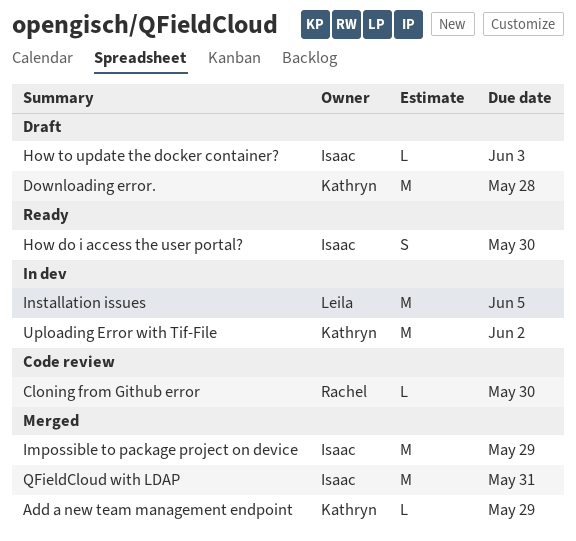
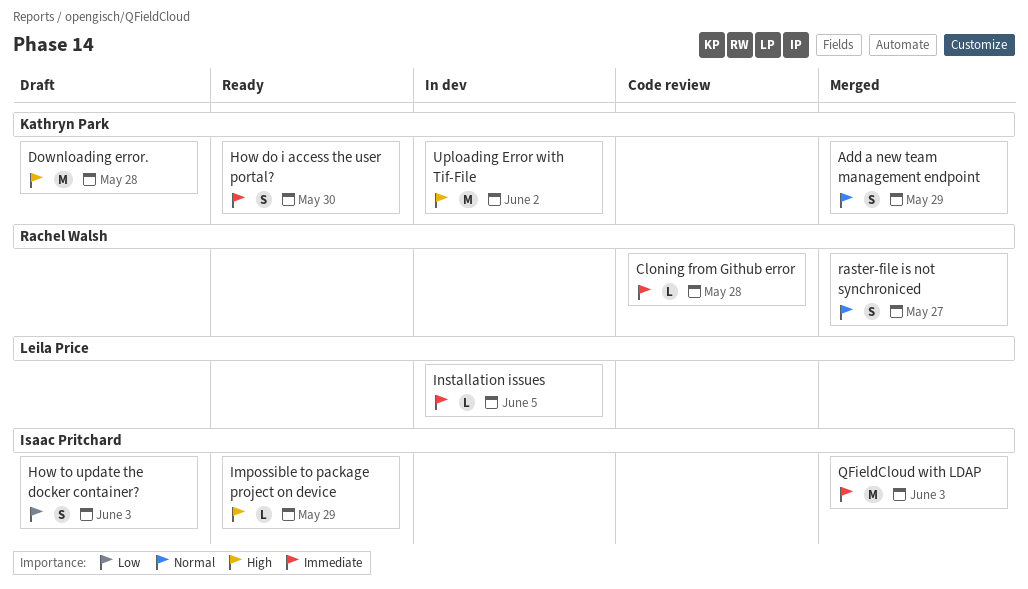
Add a new team management endpoint, estimate: L -> S
Cloning from Github error, due: May 30 -> May 28
How do i access the user portal?, owner: Isaac Pritchard -> Kathryn Park
How to update the docker container?, estimate: L -> S
Impossible to package project on device, status: Merged -> Ready
Impossible to package project on device, estimate: M -> L
Installation issues, estimate: M -> L
QFieldCloud with LDAP, due: May 31 -> Jun 3
raster-file is not synchroniced: none -> present

